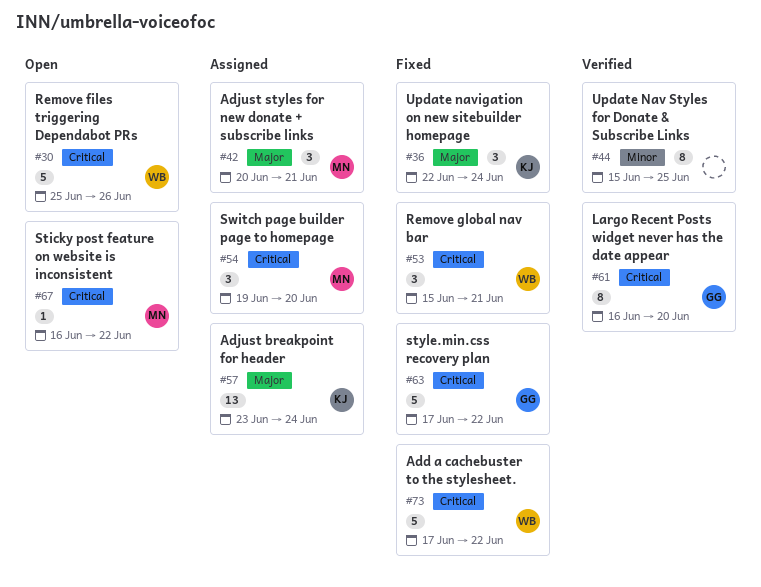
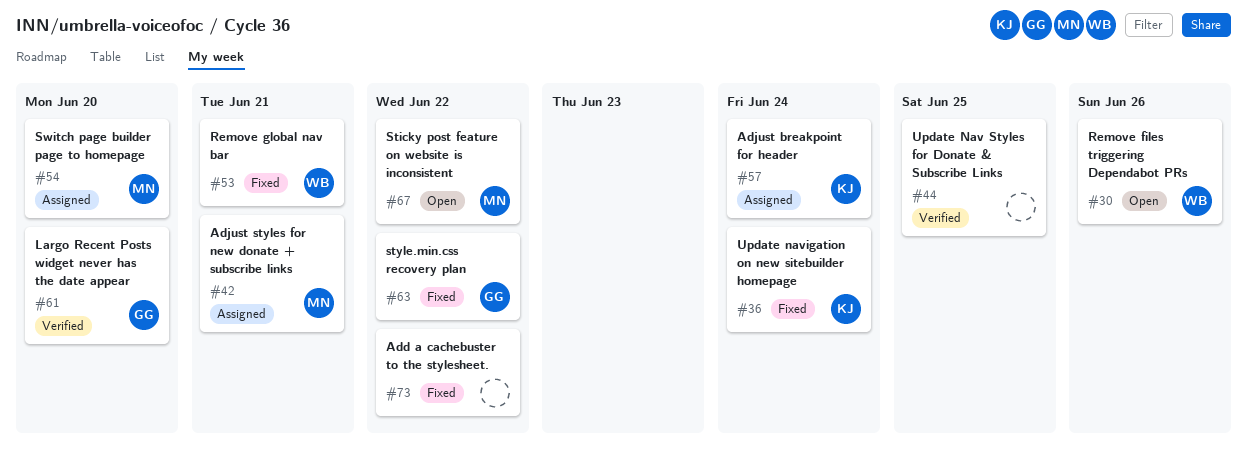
#73, owner: WB -> none

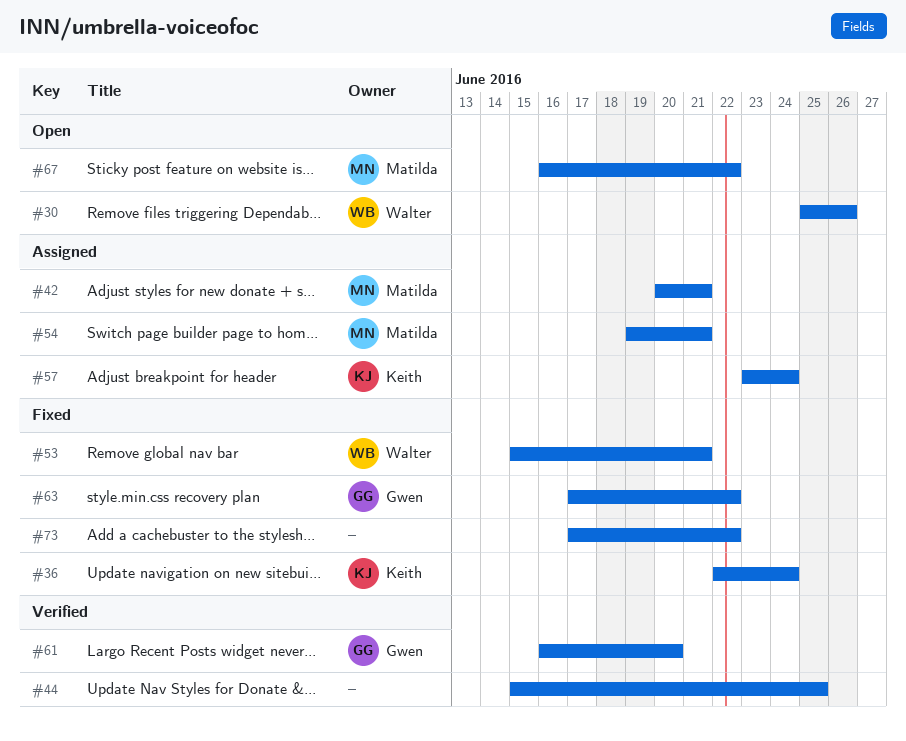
#54, due: Jun 20 -> Jun 21

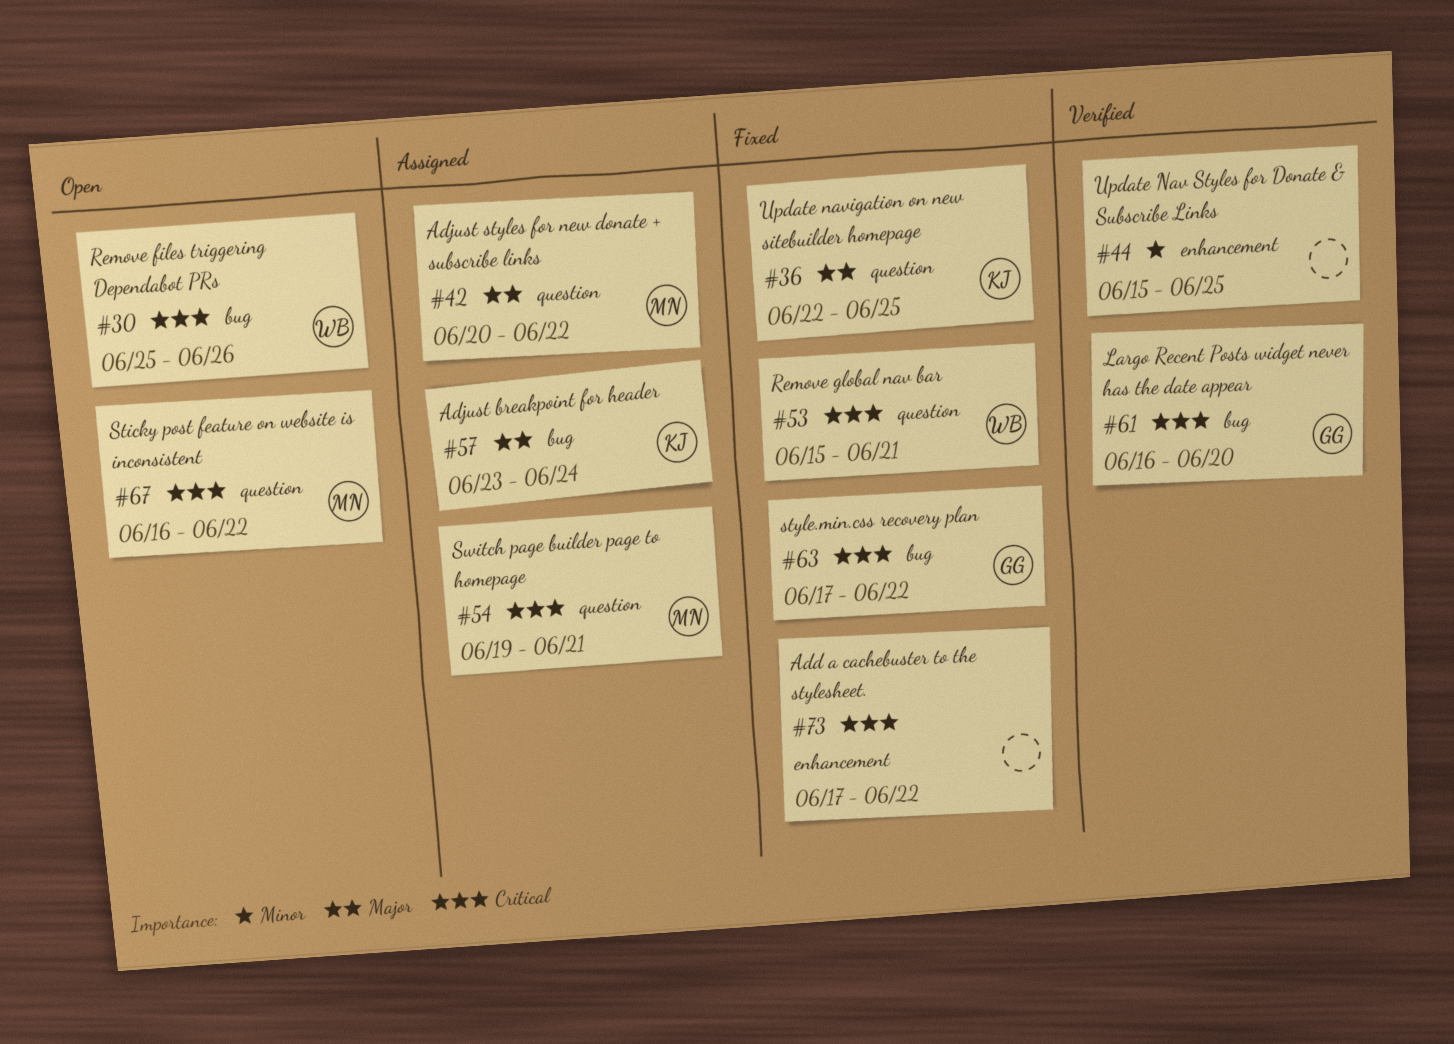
#36, due: Jun 24 -> Jun 25
#42, due: Jun 21 -> Jun 22

